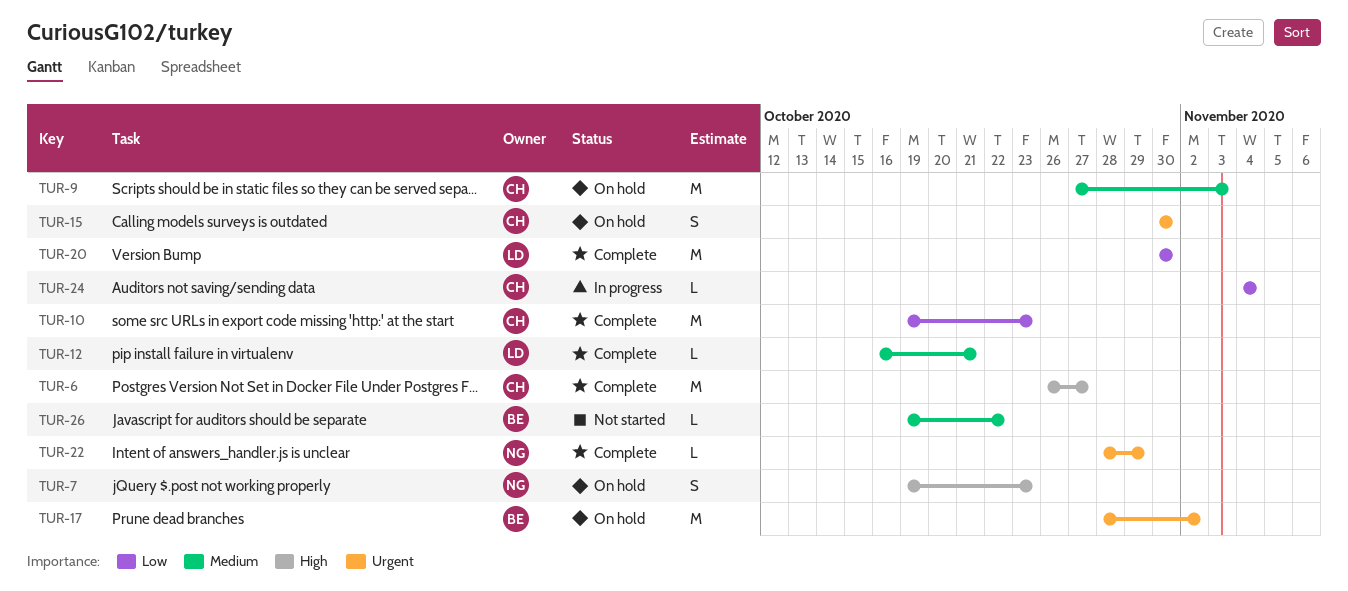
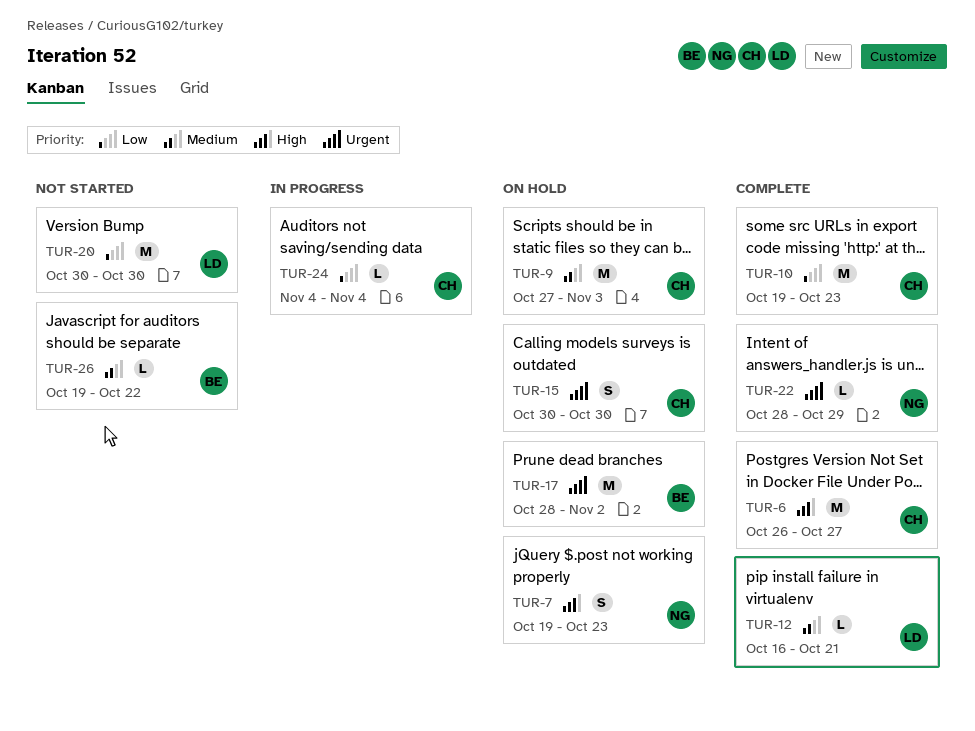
TUR-20, status: Complete -> Not started

